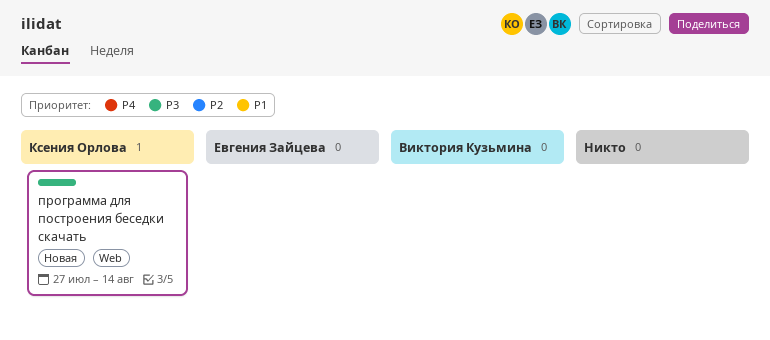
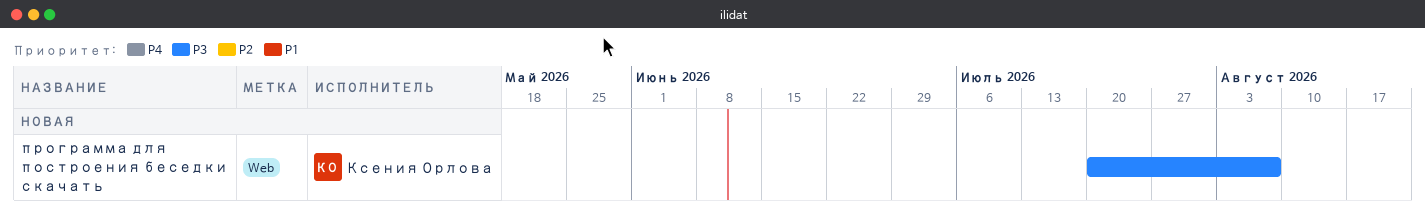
программа для построения беседки скачать, start: Jul 27 -> Jul 20
программа для построения беседки скачать, due: Aug 14 -> Aug 7

